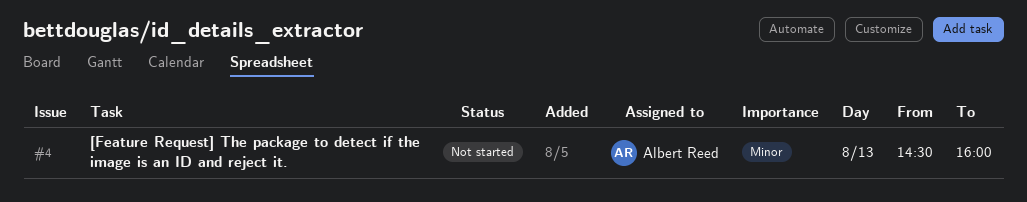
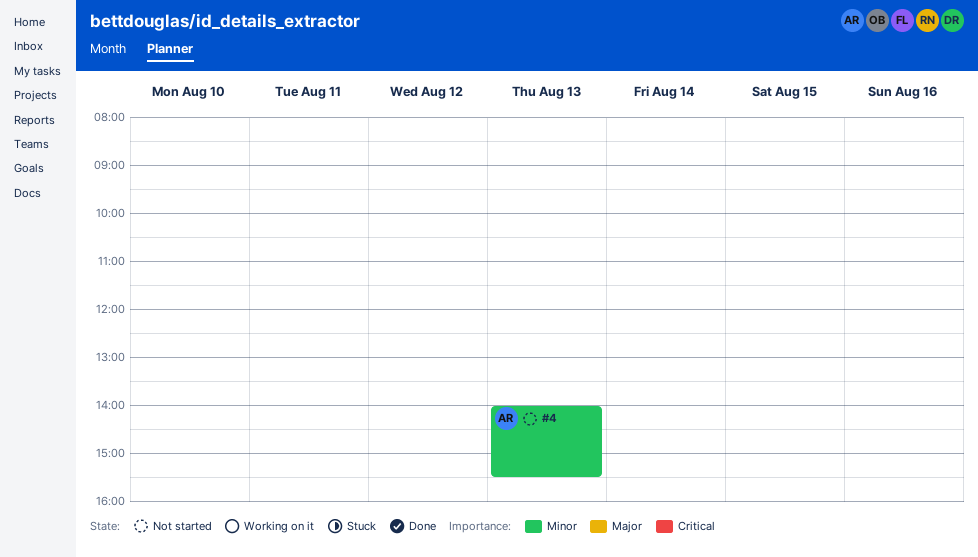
#4, begins: 14:30 -> 14:00
#4, ends: 16:00 -> 15:30

